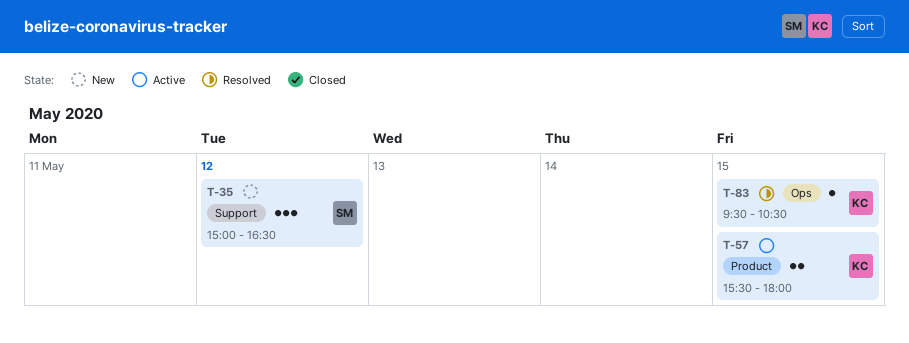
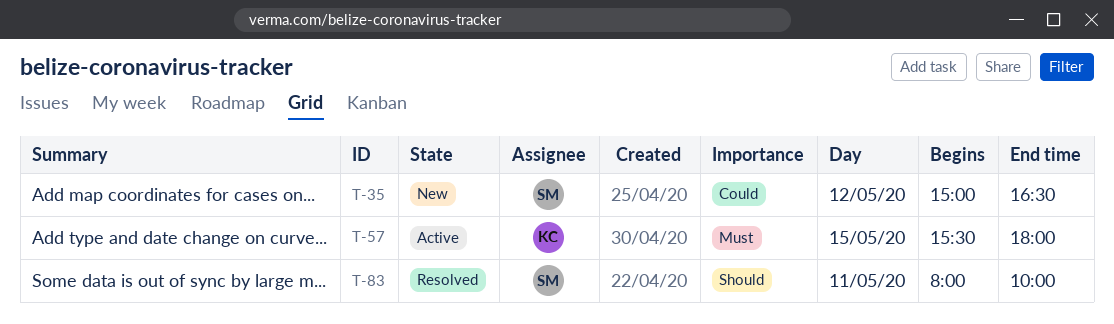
T-83, owner: KC -> SM
T-83, day: May 15 -> May 11
T-83, begins: 09:30 -> 08:00
T-83, ends: 10:30 -> 10:00

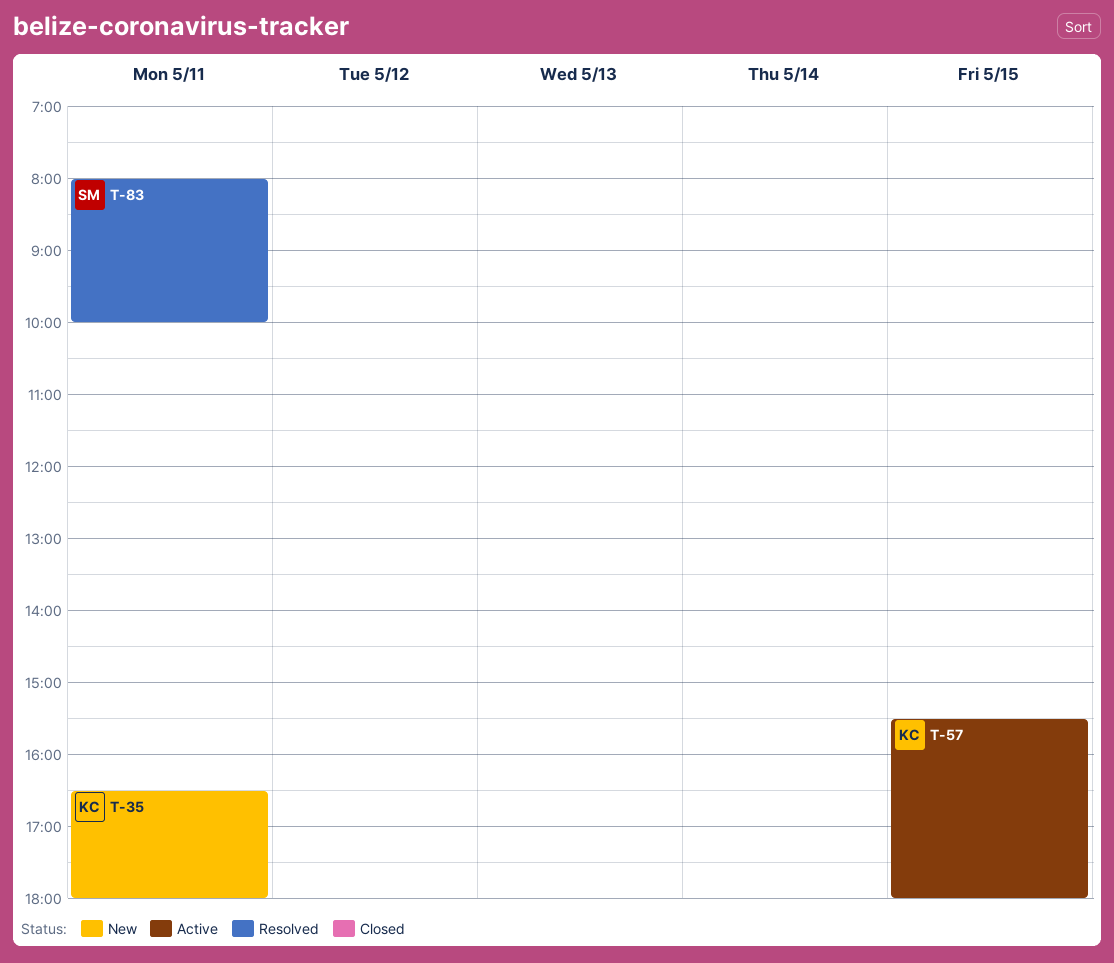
T-35, owner: SM -> KC
T-35, day: May 12 -> May 11
T-35, begins: 15:00 -> 16:30
T-35, ends: 16:30 -> 18:00

